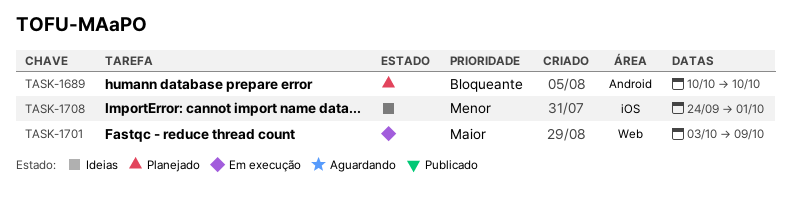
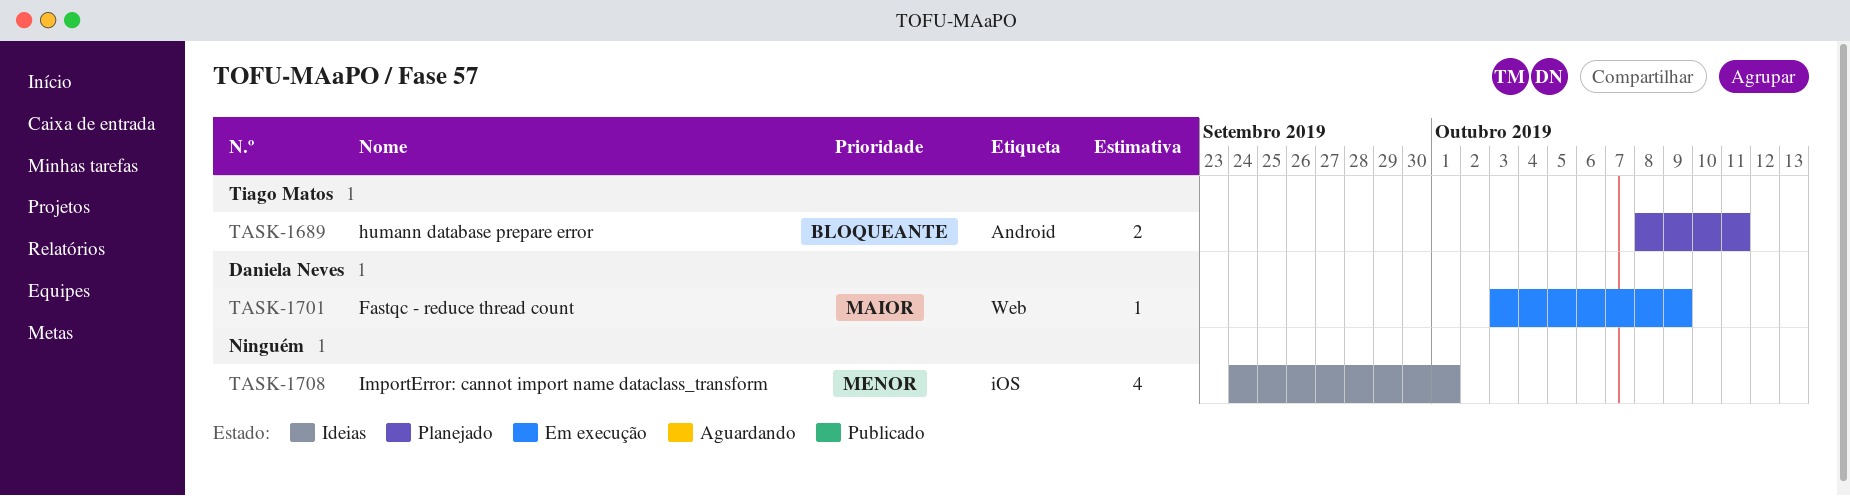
TASK-1689, start: Oct 10 -> Oct 8
TASK-1689, due: Oct 10 -> Oct 11

